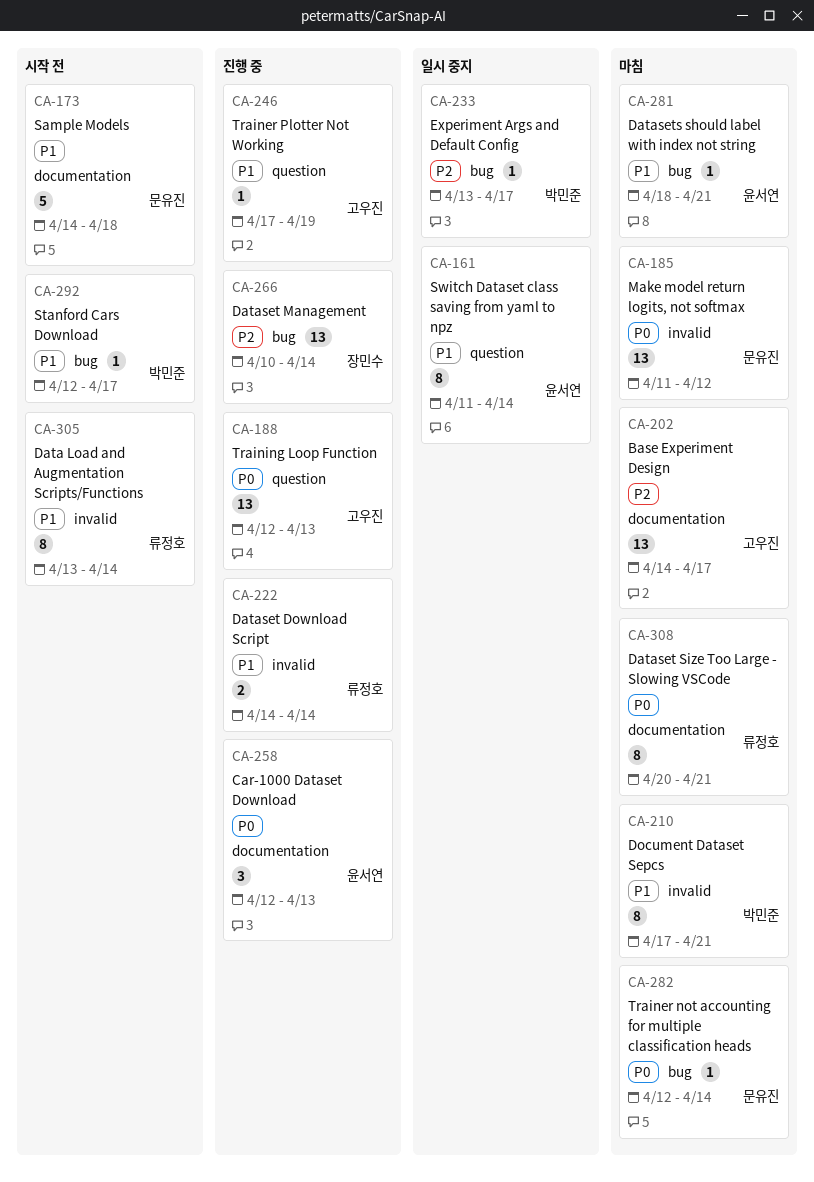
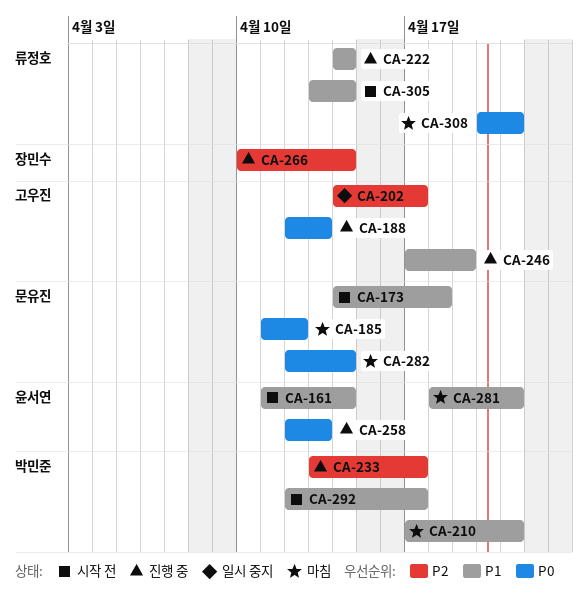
CA-161, status: 일시 중지 -> 시작 전
CA-202, status: 마침 -> 일시 중지
CA-233, status: 일시 중지 -> 진행 중

